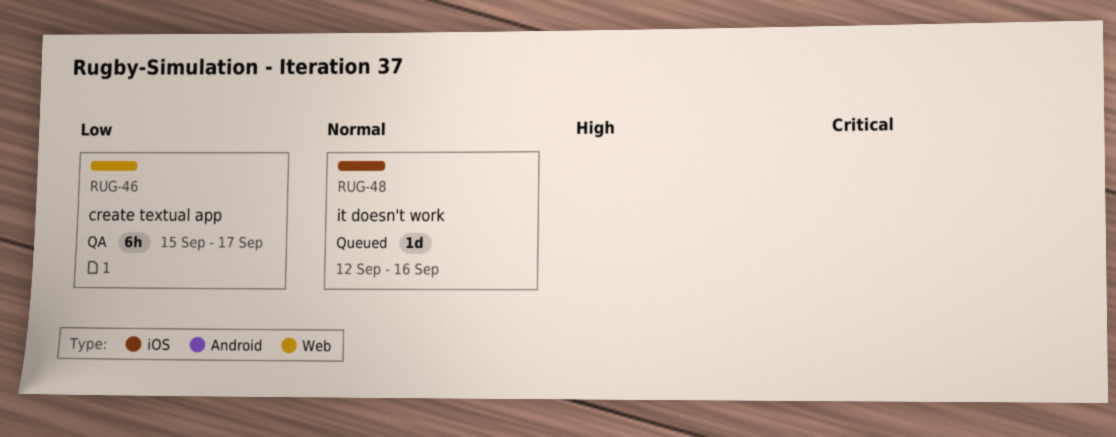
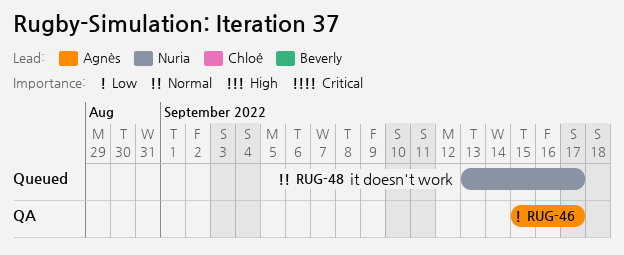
RUG-48, start: Sep 12 -> Sep 13
RUG-48, due: Sep 16 -> Sep 17

